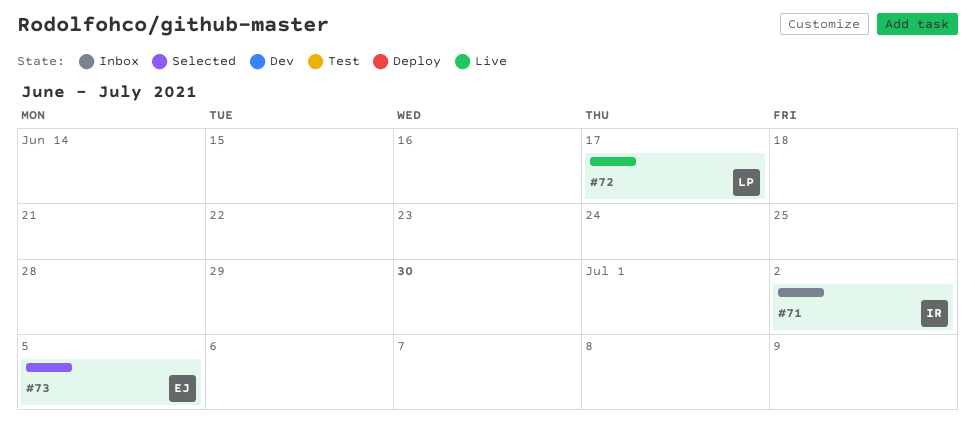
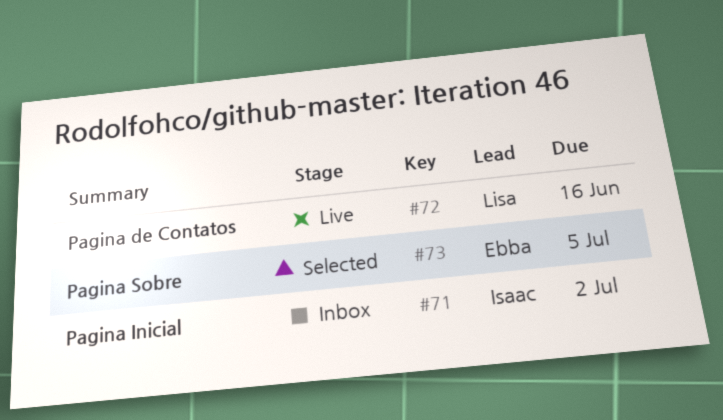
#72, due: Jun 17 -> Jun 16

